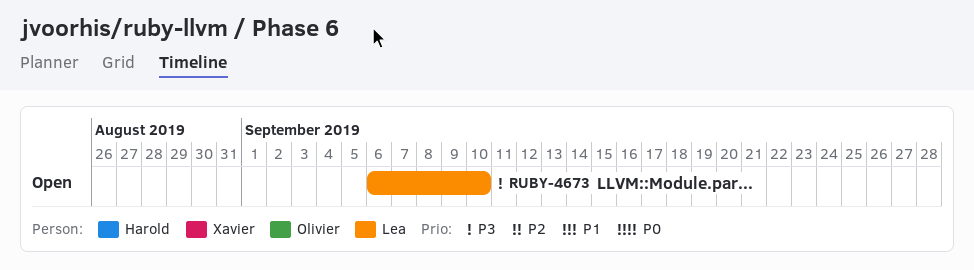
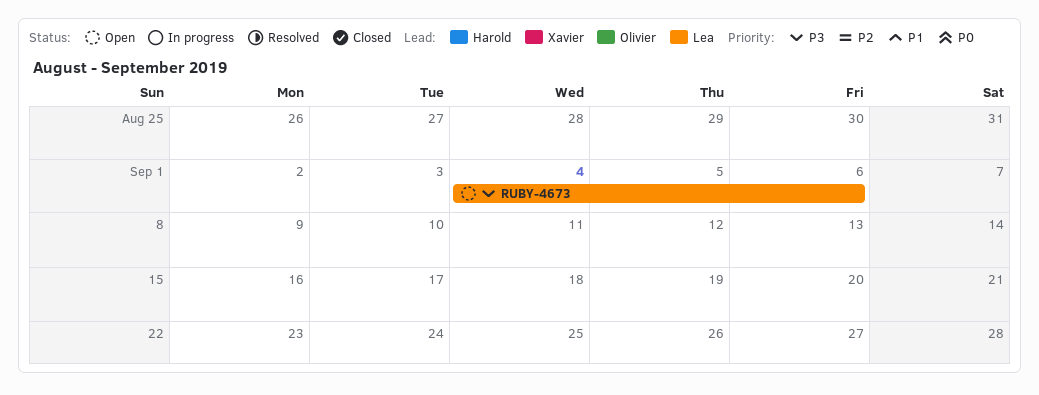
RUBY-4673, start: Sep 6 -> Sep 4
RUBY-4673, due: Sep 10 -> Sep 6

